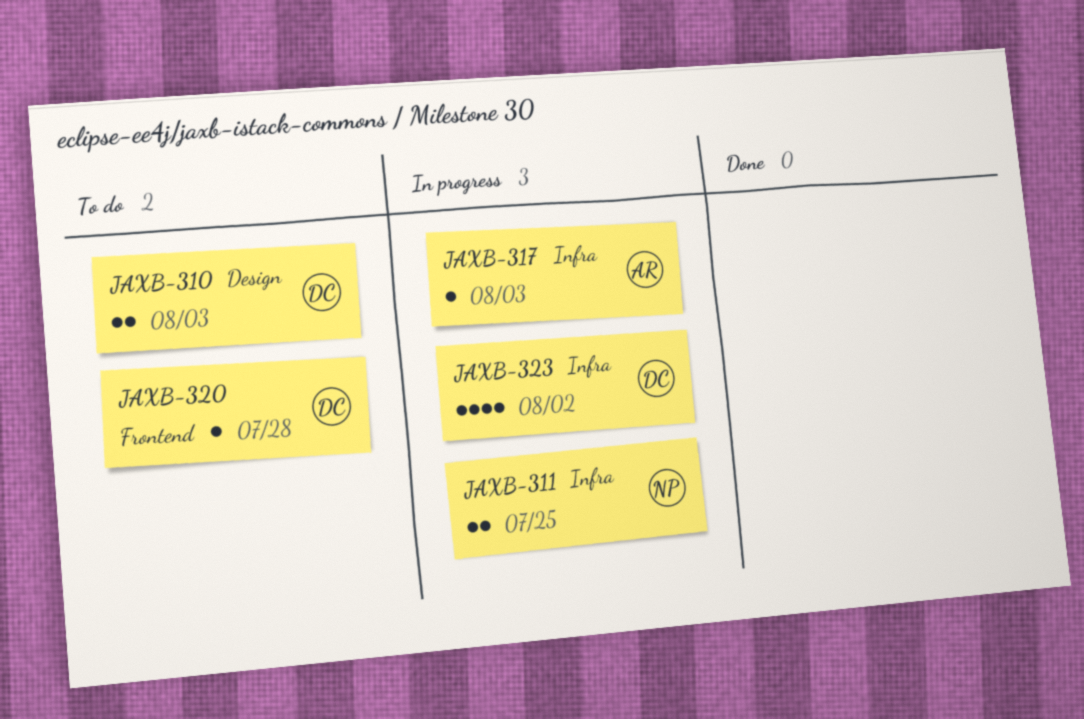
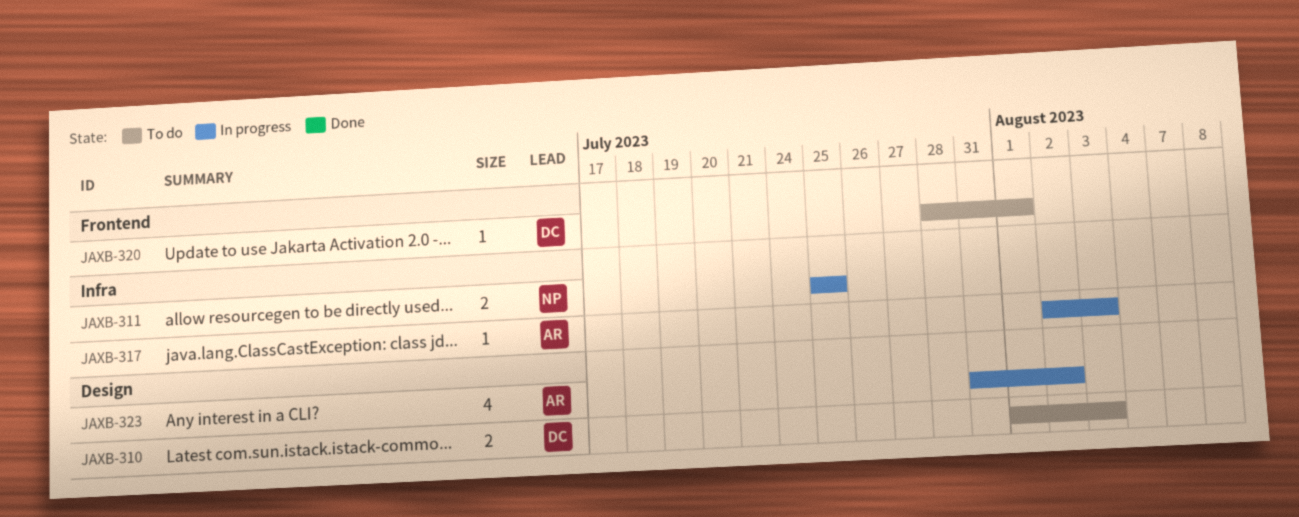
JAXB-320, due: Jul 28 -> Aug 1
JAXB-323, owner: DC -> AR
JAXB-323, label: Infra -> Design

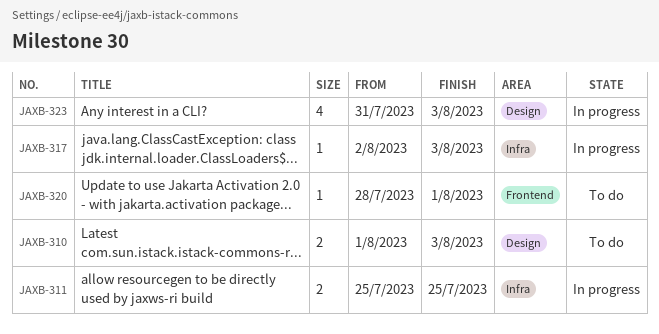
JAXB-323, due: Aug 2 -> Aug 3

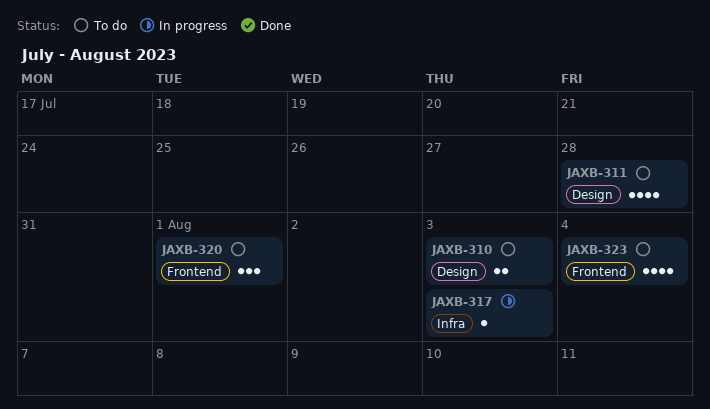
JAXB-311, status: In progress -> To do
JAXB-311, label: Infra -> Design
JAXB-311, estimate: 2 -> 4
JAXB-311, due: Jul 25 -> Jul 28
JAXB-320, estimate: 1 -> 3
JAXB-323, status: In progress -> To do
JAXB-323, label: Design -> Frontend
JAXB-323, due: Aug 3 -> Aug 4

